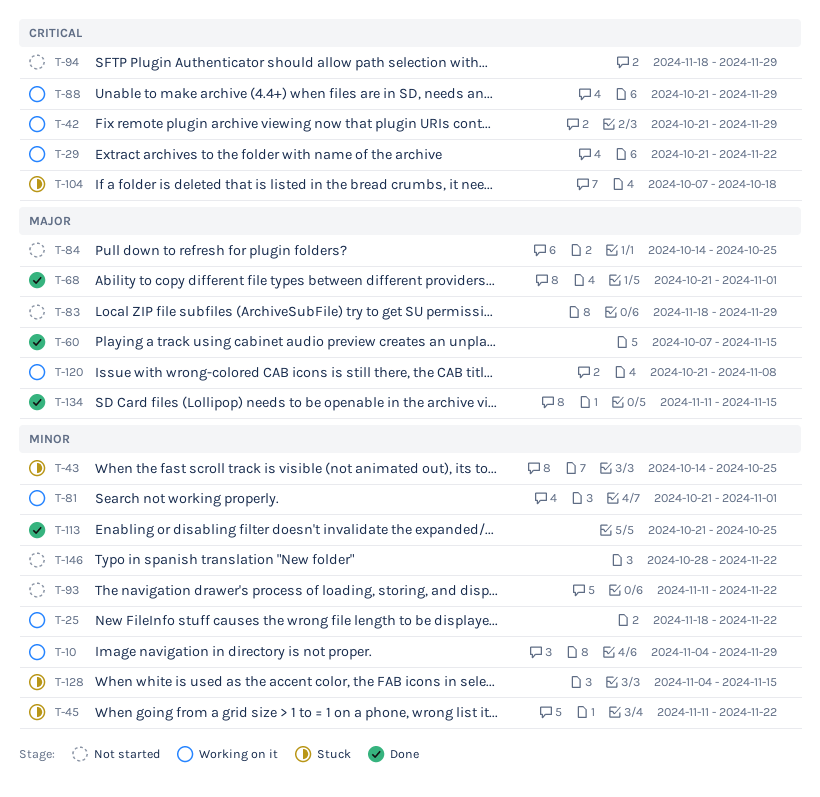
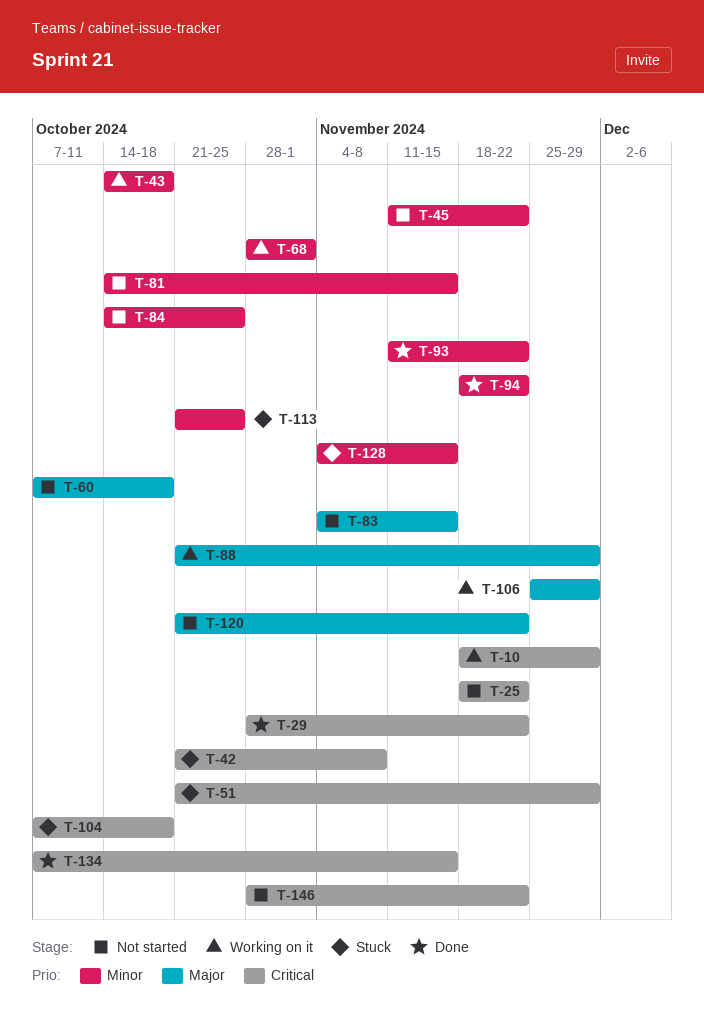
T-10, priority: Minor -> Critical
T-10, start: Nov 4 -> Nov 18
T-25, status: Working on it -> Not started
T-25, priority: Minor -> Critical
T-29, status: Working on it -> Done
T-29, start: Oct 21 -> Oct 28
T-42, status: Working on it -> Stuck
T-42, due: Nov 29 -> Nov 8
T-43, status: Stuck -> Working on it
T-43, due: Oct 25 -> Oct 18
T-45, status: Stuck -> Not started
T-51: none -> present
T-60, status: Done -> Not started
T-60, due: Nov 15 -> Oct 18
T-68, status: Done -> Working on it
T-68, priority: Major -> Minor
T-68, start: Oct 21 -> Oct 28
T-81, status: Working on it -> Not started
T-81, start: Oct 21 -> Oct 14
T-81, due: Nov 1 -> Nov 15
T-83, start: Nov 18 -> Nov 4
T-83, due: Nov 29 -> Nov 15
T-84, priority: Major -> Minor
T-88, priority: Critical -> Major
T-93, status: Not started -> Done
T-94, status: Not started -> Done
T-94, priority: Critical -> Minor
T-94, due: Nov 29 -> Nov 22
T-106: none -> present
T-113, status: Done -> Stuck
T-120, status: Working on it -> Not started
T-120, due: Nov 8 -> Nov 22
T-134, priority: Major -> Critical
T-134, start: Nov 11 -> Oct 7
T-146, priority: Minor -> Critical

